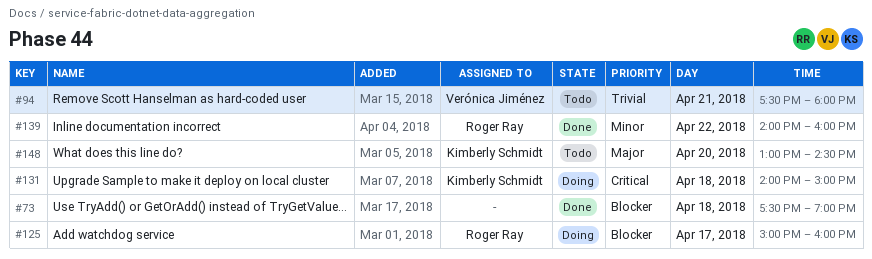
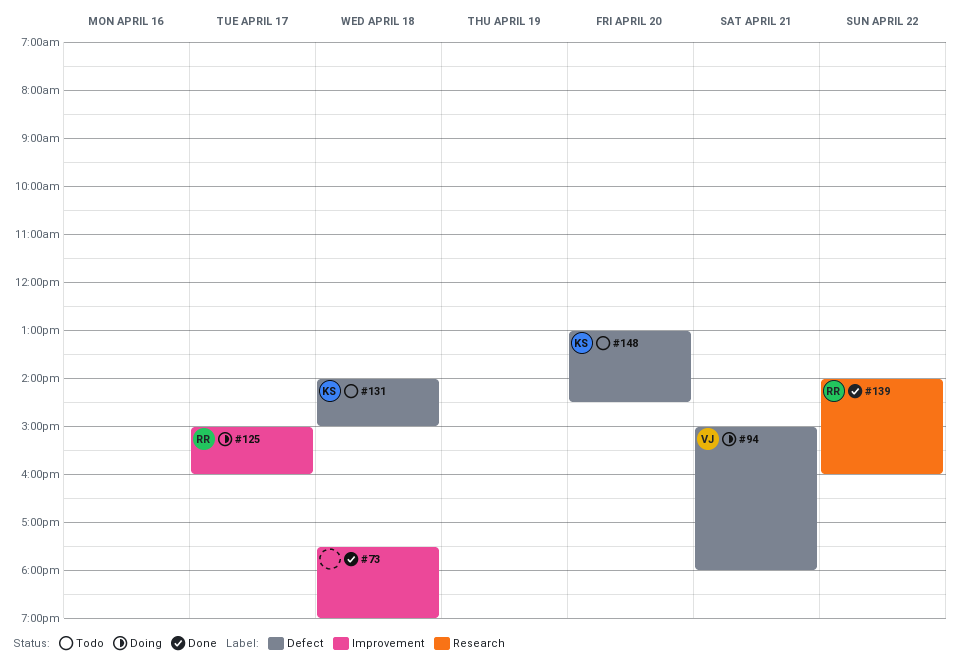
#94, status: Todo -> Doing
#94, begins: 17:30 -> 15:00
#131, status: Doing -> Todo

